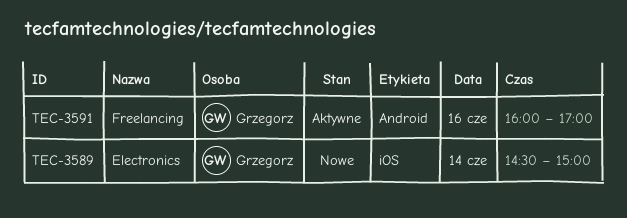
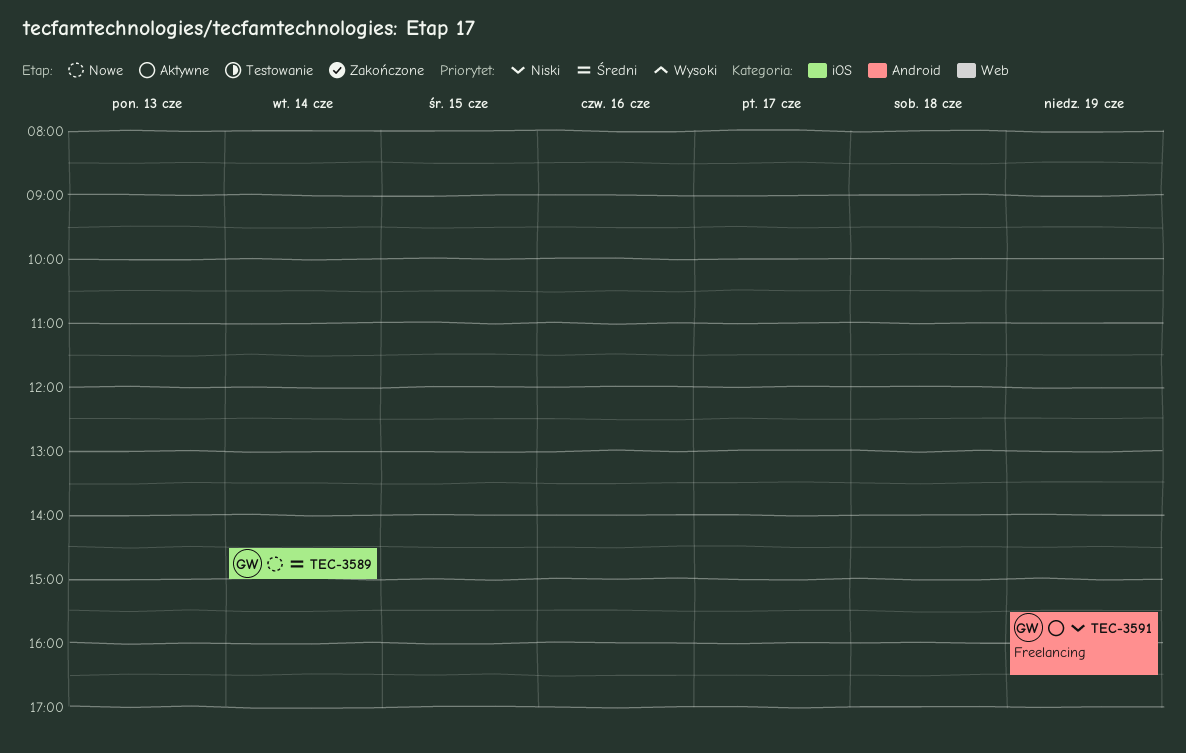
TEC-3591, day: Jun 16 -> Jun 19
TEC-3591, begins: 16:00 -> 15:30
TEC-3591, ends: 17:00 -> 16:30

